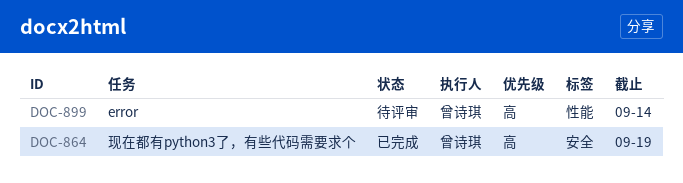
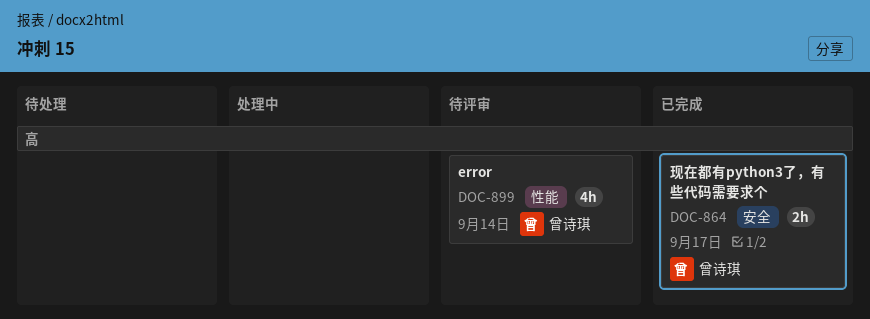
DOC-864, due: Sep 19 -> Sep 17

